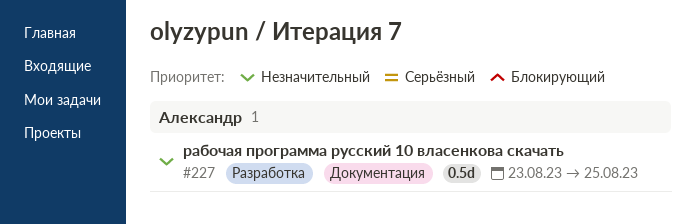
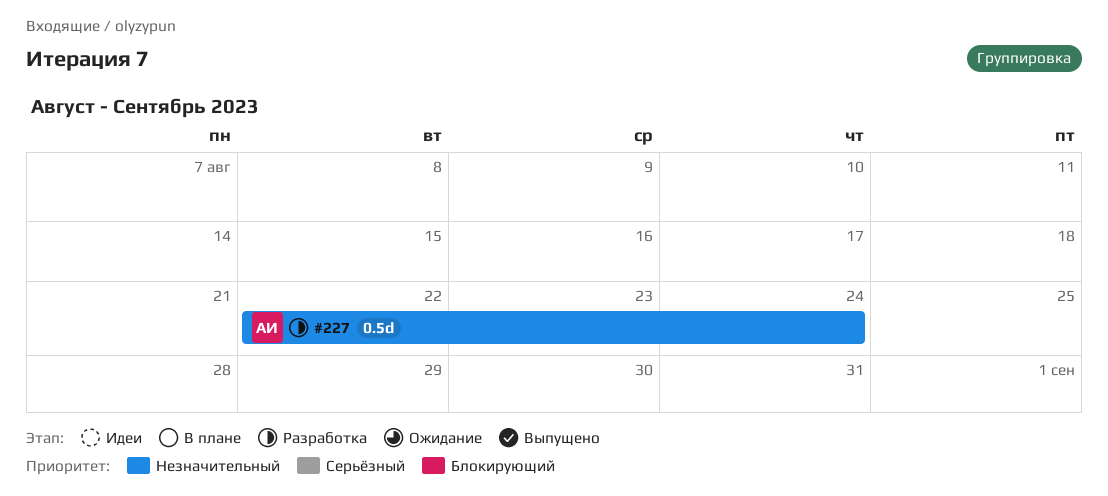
#227, start: Aug 23 -> Aug 22
#227, due: Aug 25 -> Aug 24

